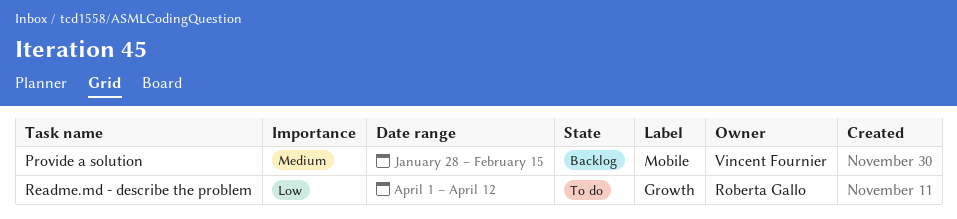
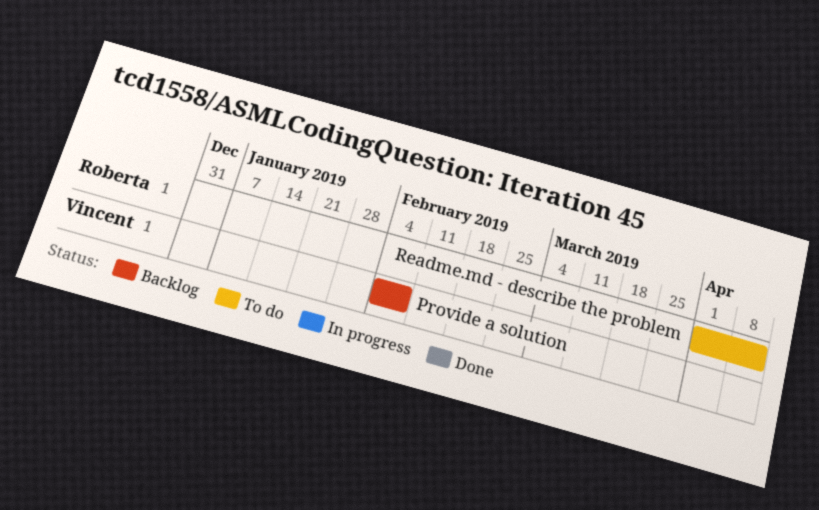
Provide a solution, start: Jan 28 -> Feb 4
Provide a solution, due: Feb 15 -> Feb 8

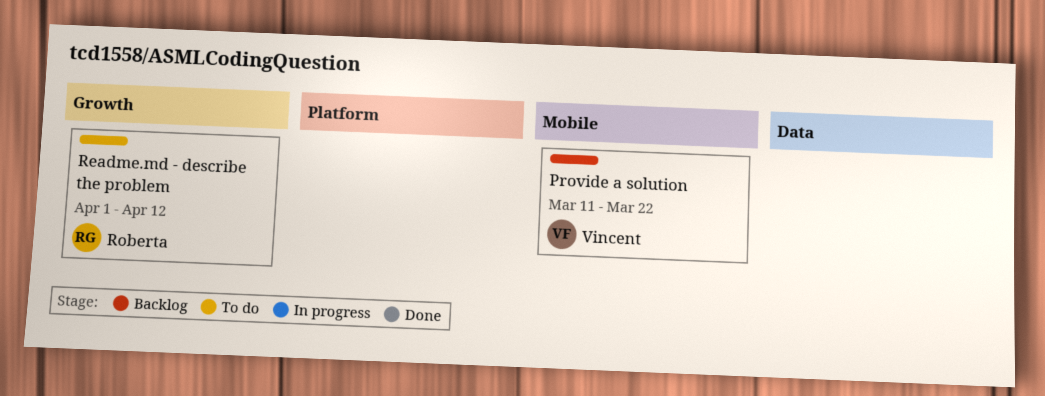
Provide a solution, start: Feb 4 -> Mar 11
Provide a solution, due: Feb 8 -> Mar 22

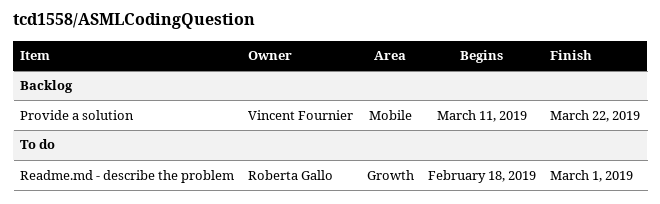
Readme.md - describe the problem, start: Apr 1 -> Feb 18
Readme.md - describe the problem, due: Apr 12 -> Mar 1

